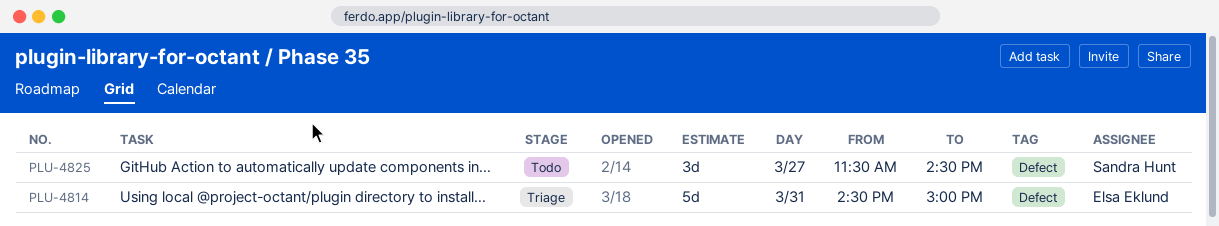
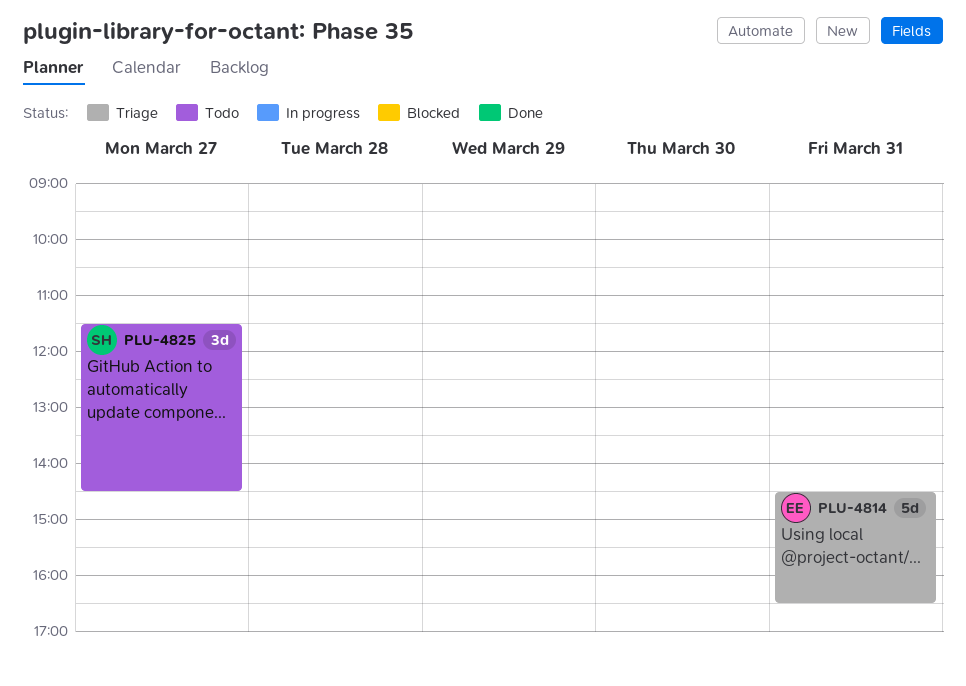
PLU-4814, ends: 15:00 -> 16:30

